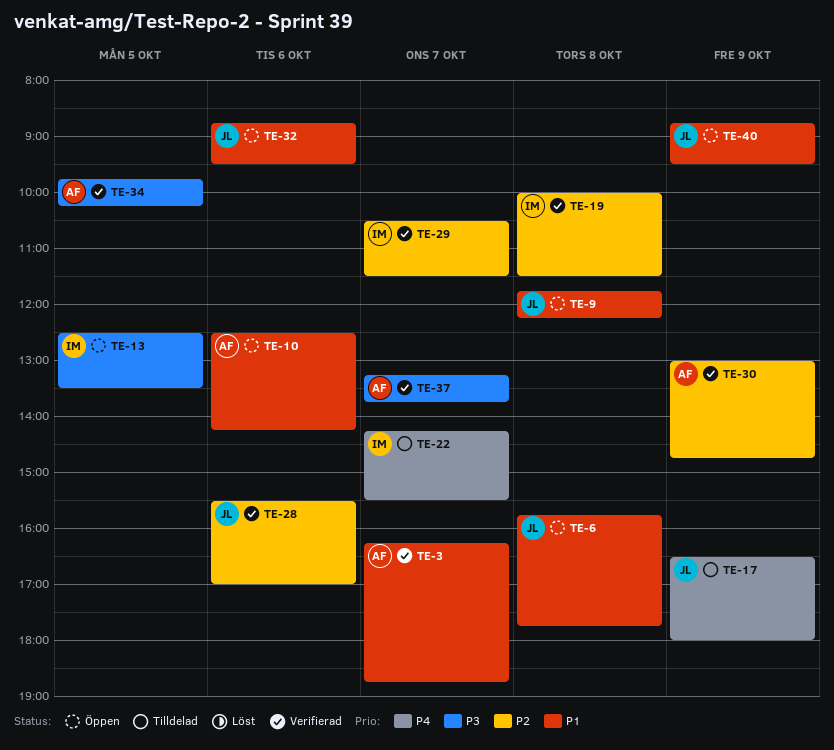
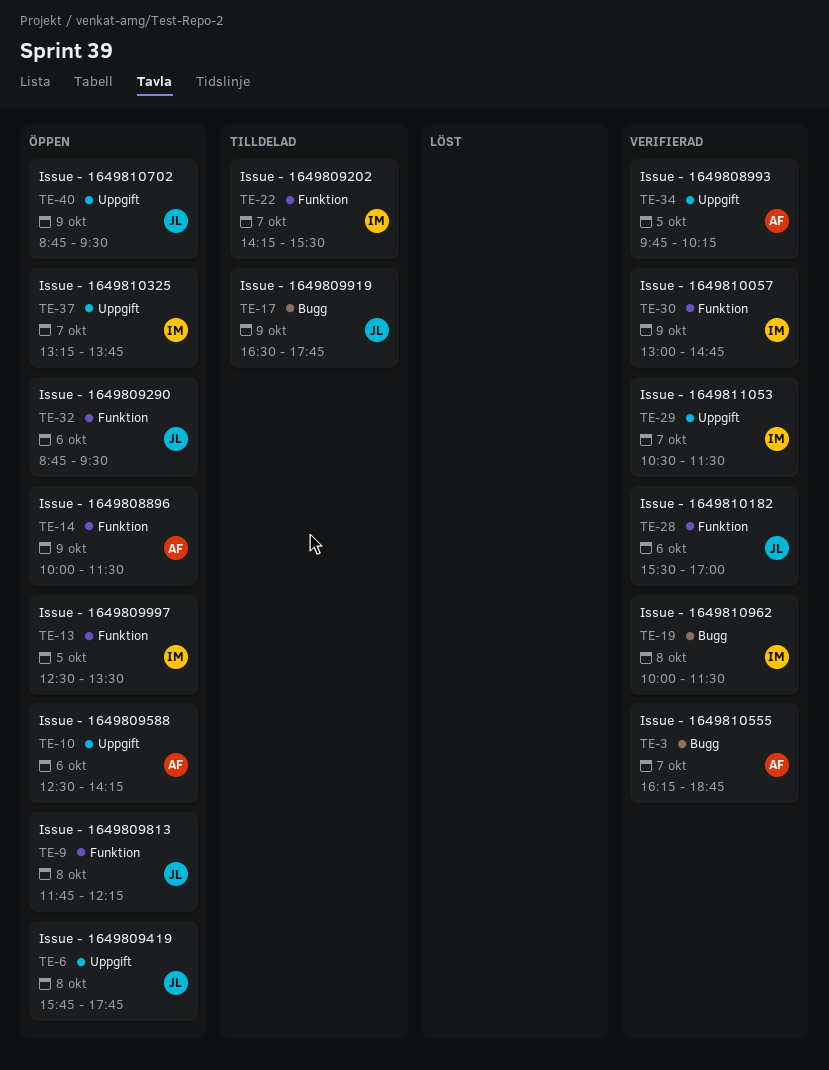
TE-14: none -> present
TE-17, ends: 18:00 -> 17:45
TE-30, owner: AF -> IM
TE-37, status: Verifierad -> Öppen
TE-37, owner: AF -> IM

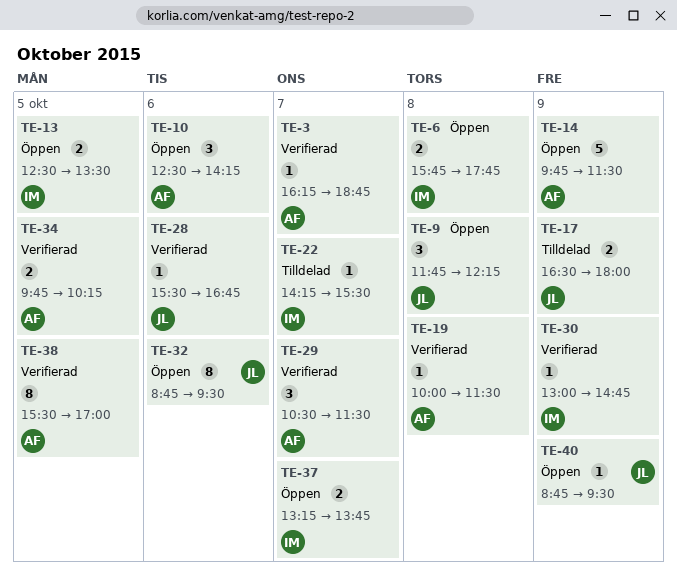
TE-6, owner: JL -> IM
TE-14, begins: 10:00 -> 09:45
TE-17, ends: 17:45 -> 18:00
TE-19, owner: IM -> AF
TE-28, ends: 17:00 -> 16:45
TE-29, owner: IM -> AF
TE-38: none -> present

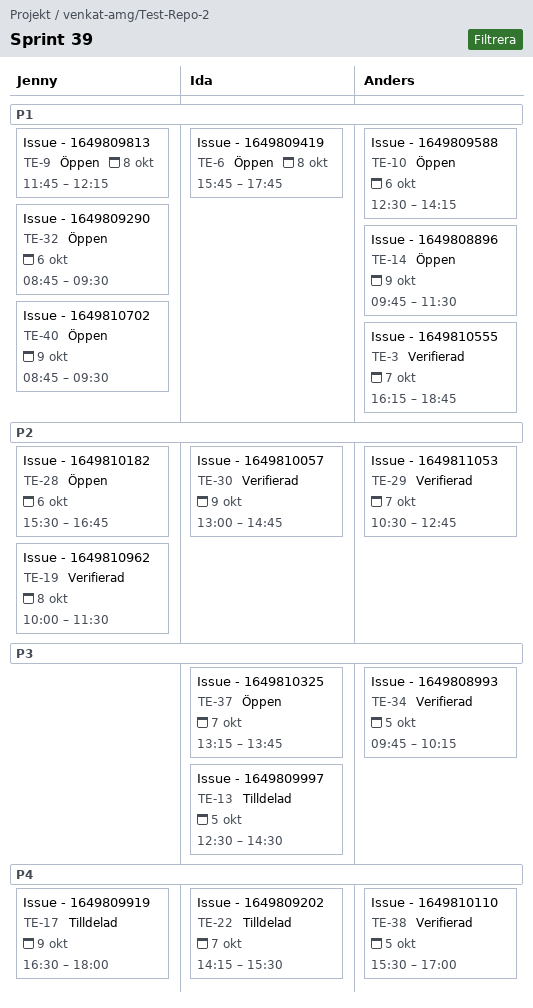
TE-13, status: Öppen -> Tilldelad
TE-13, ends: 13:30 -> 14:30
TE-19, owner: Anders -> Jenny
TE-28, status: Verifierad -> Öppen
TE-29, ends: 11:30 -> 12:45

